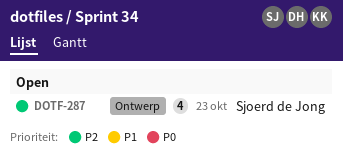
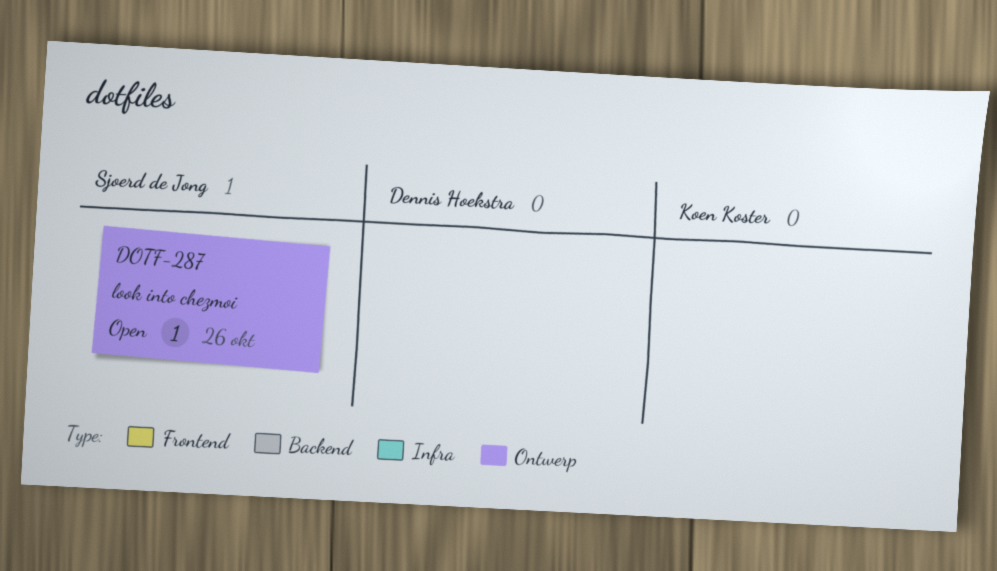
DOTF-287, estimate: 4 -> 1
DOTF-287, due: Oct 23 -> Oct 26

